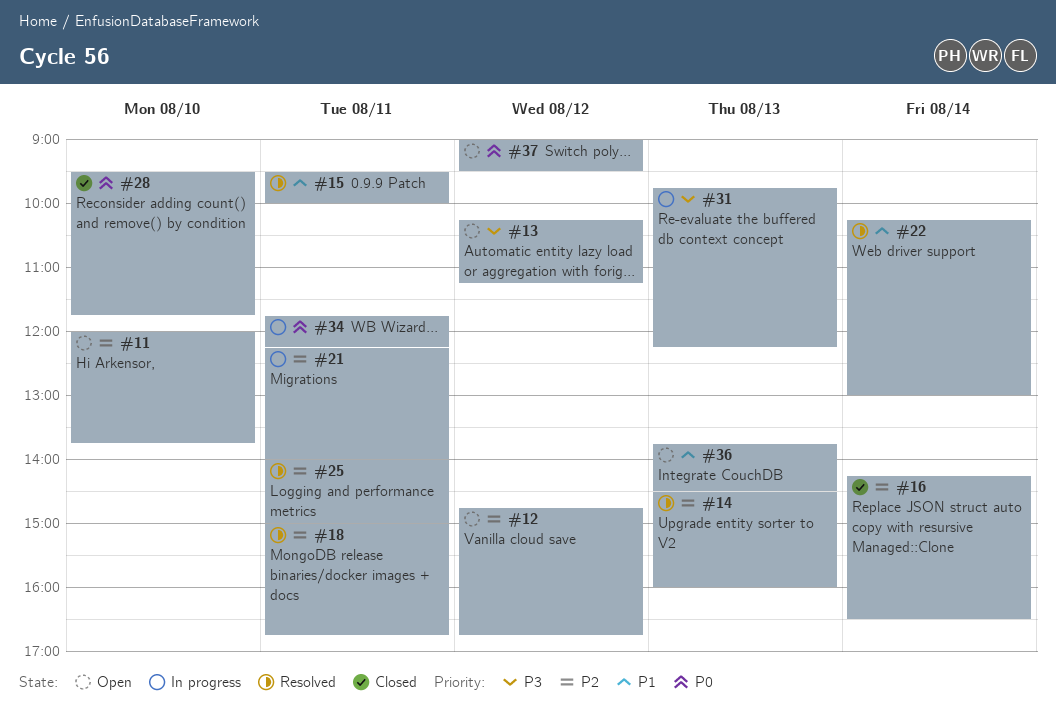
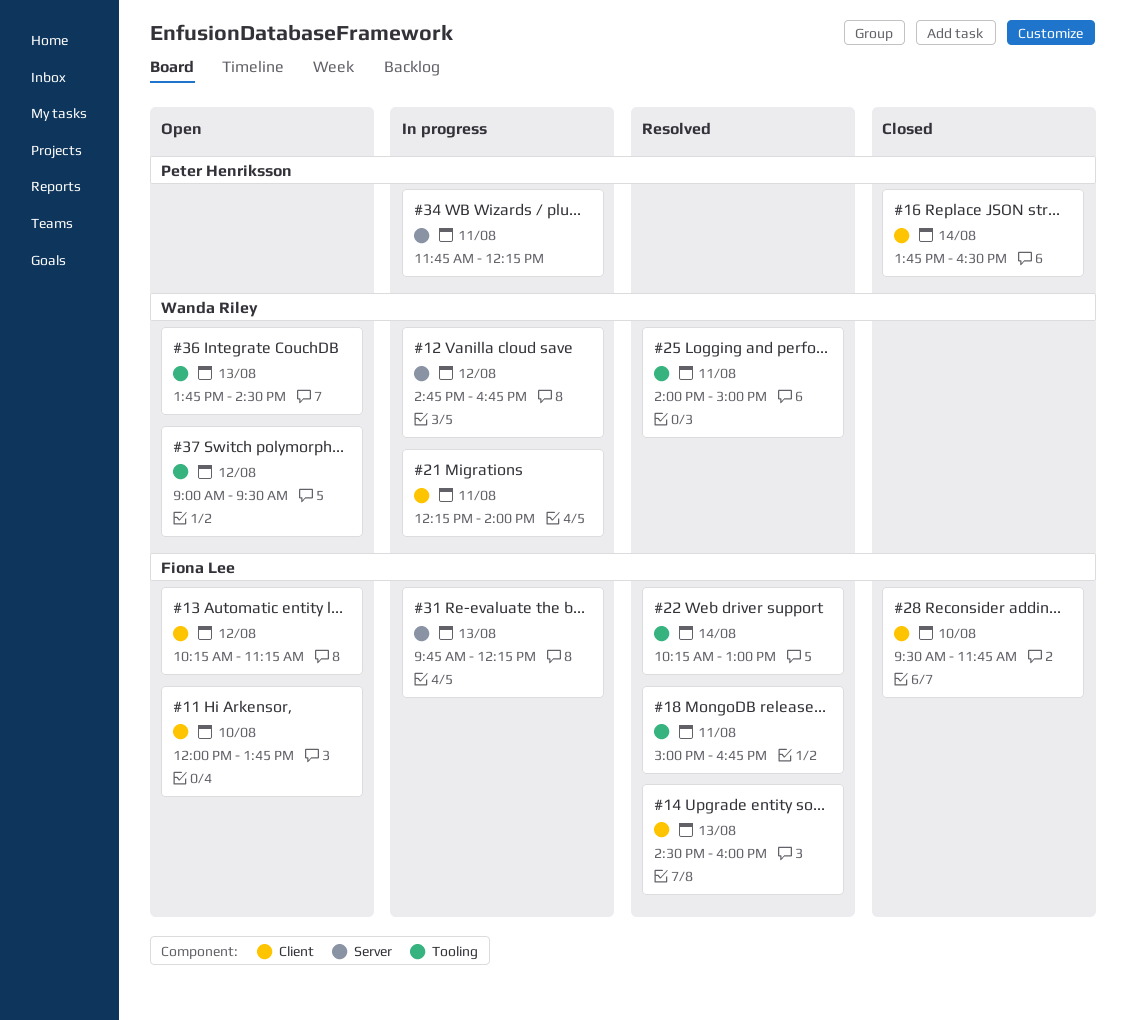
#12, status: Open -> In progress
#15: present -> none
#16, begins: 14:15 -> 13:45

